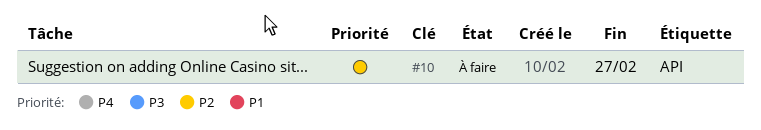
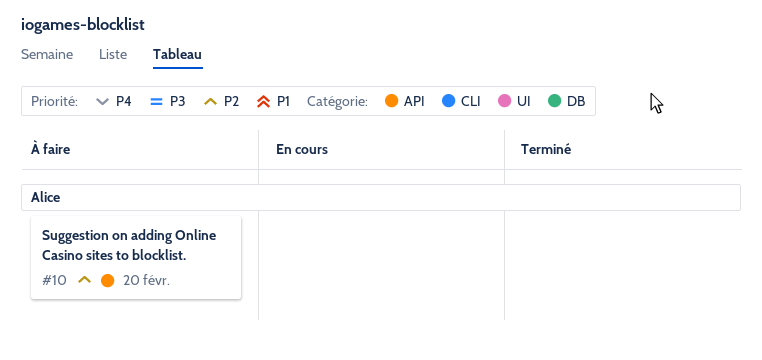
#10, due: Feb 27 -> Feb 20

